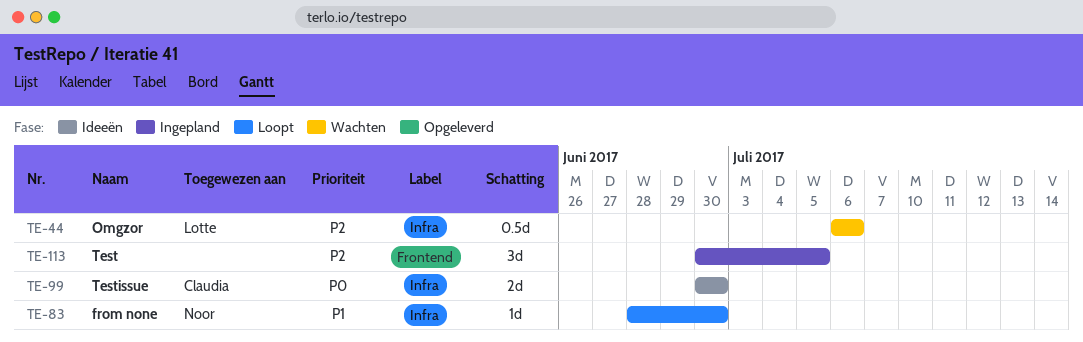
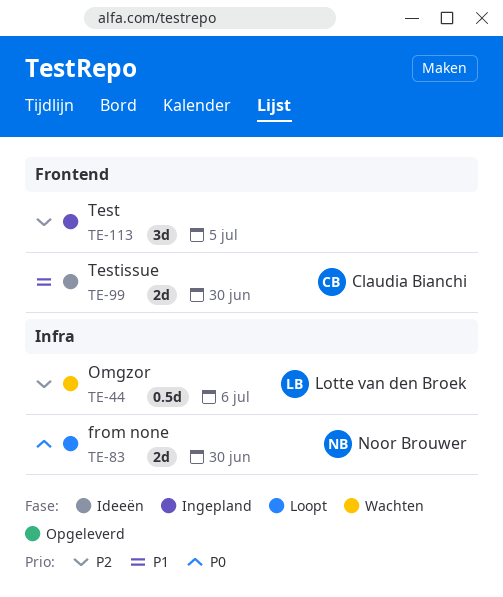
TE-83, priority: P1 -> P0
TE-83, estimate: 1d -> 2d
TE-99, priority: P0 -> P1
TE-99, label: Infra -> Frontend

